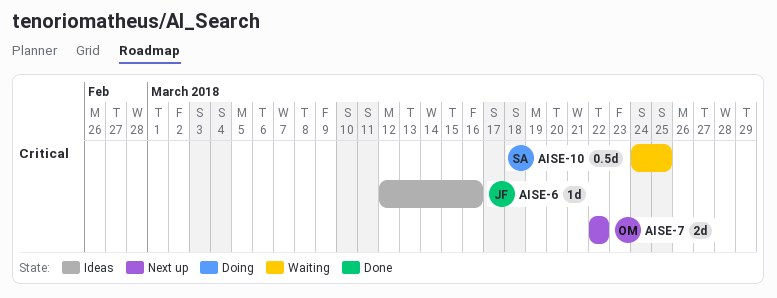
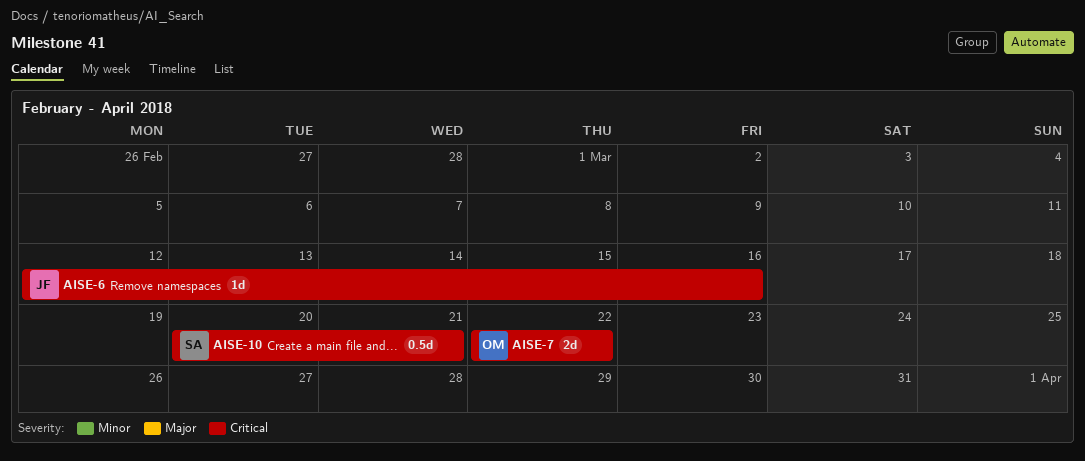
AISE-10, start: Mar 24 -> Mar 20
AISE-10, due: Mar 25 -> Mar 21

